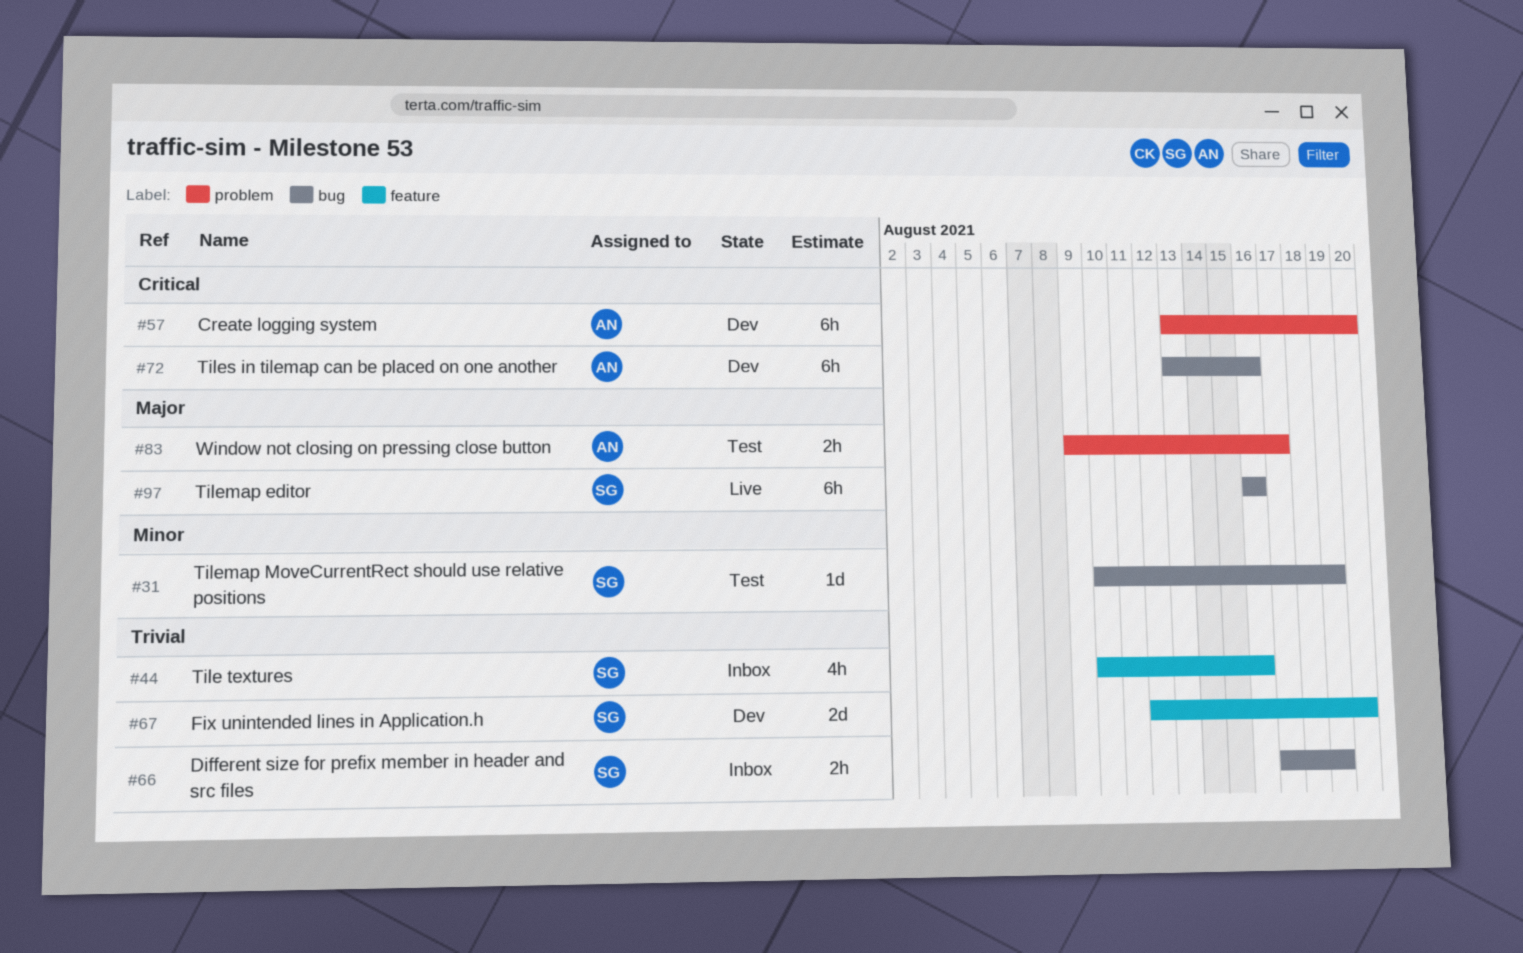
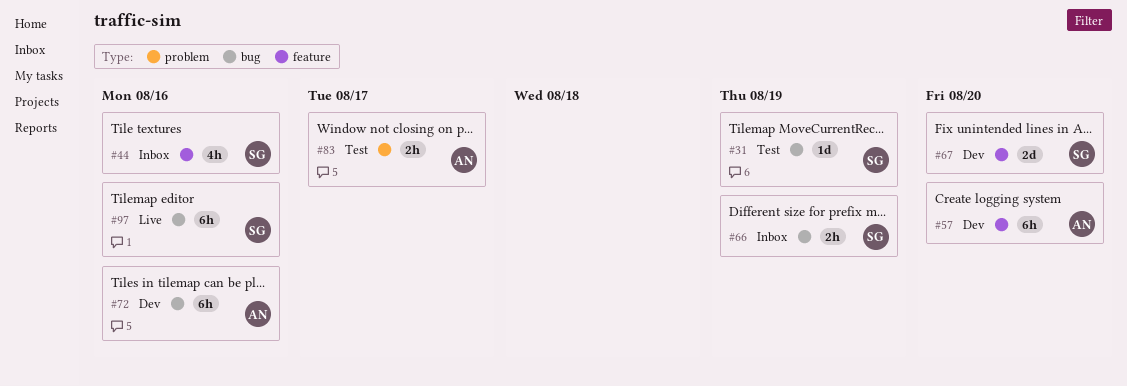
#57, label: problem -> feature

